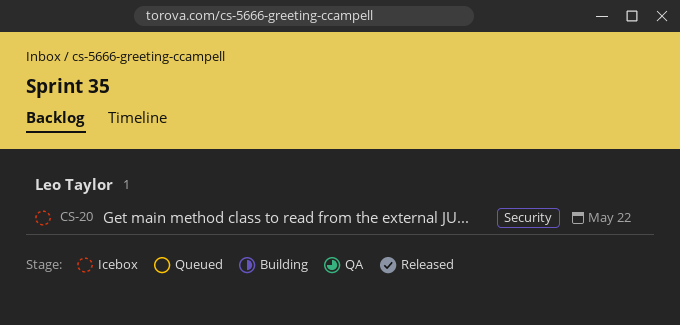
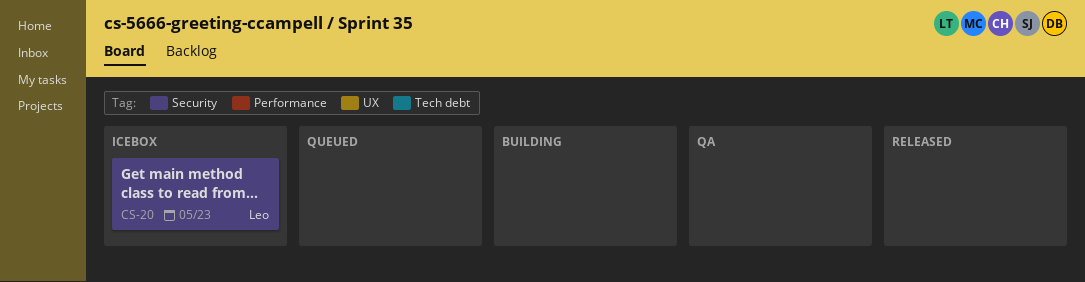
CS-20, due: May 22 -> May 23

